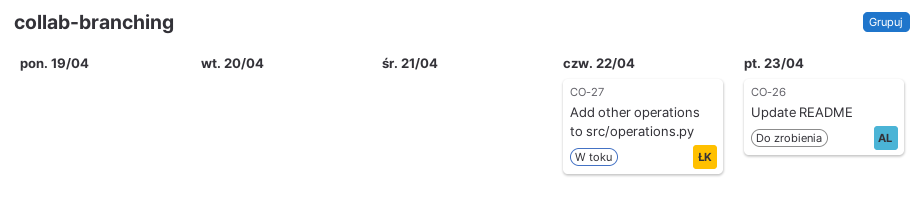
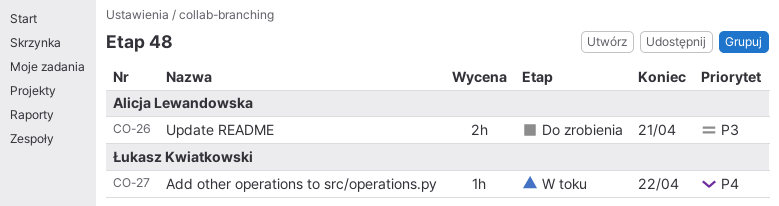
CO-26, due: Apr 23 -> Apr 21

